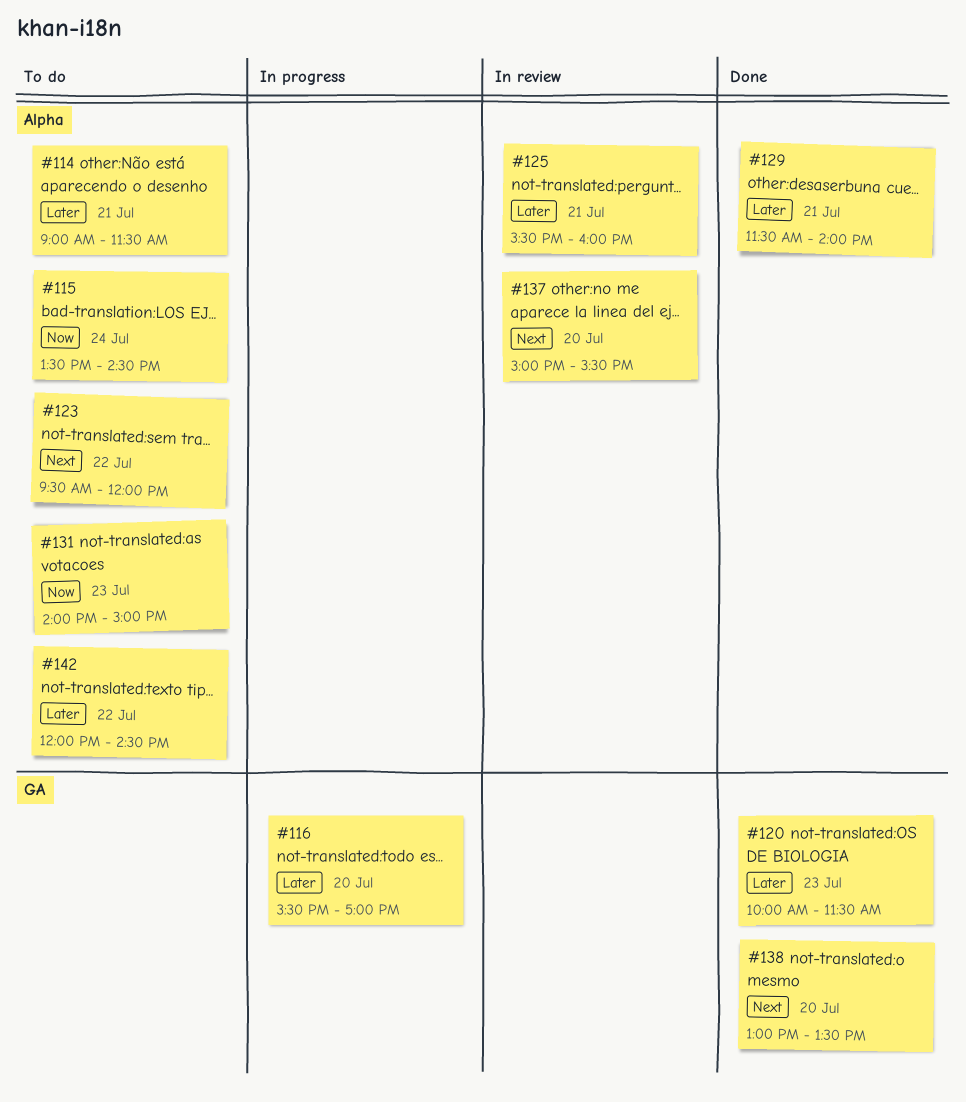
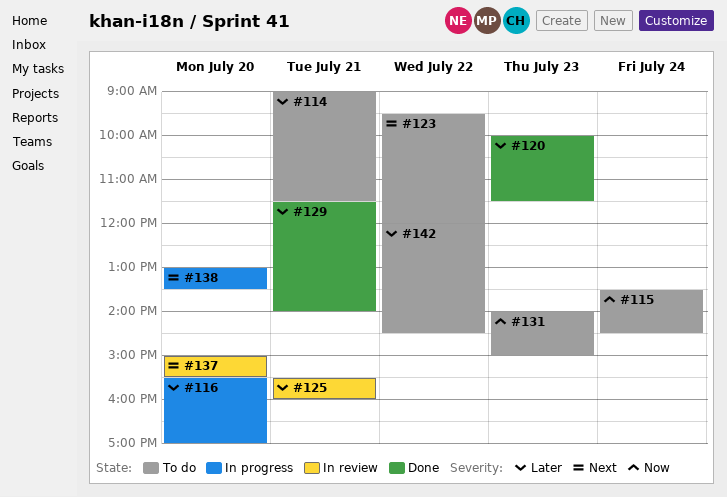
#138, status: Done -> In progress

